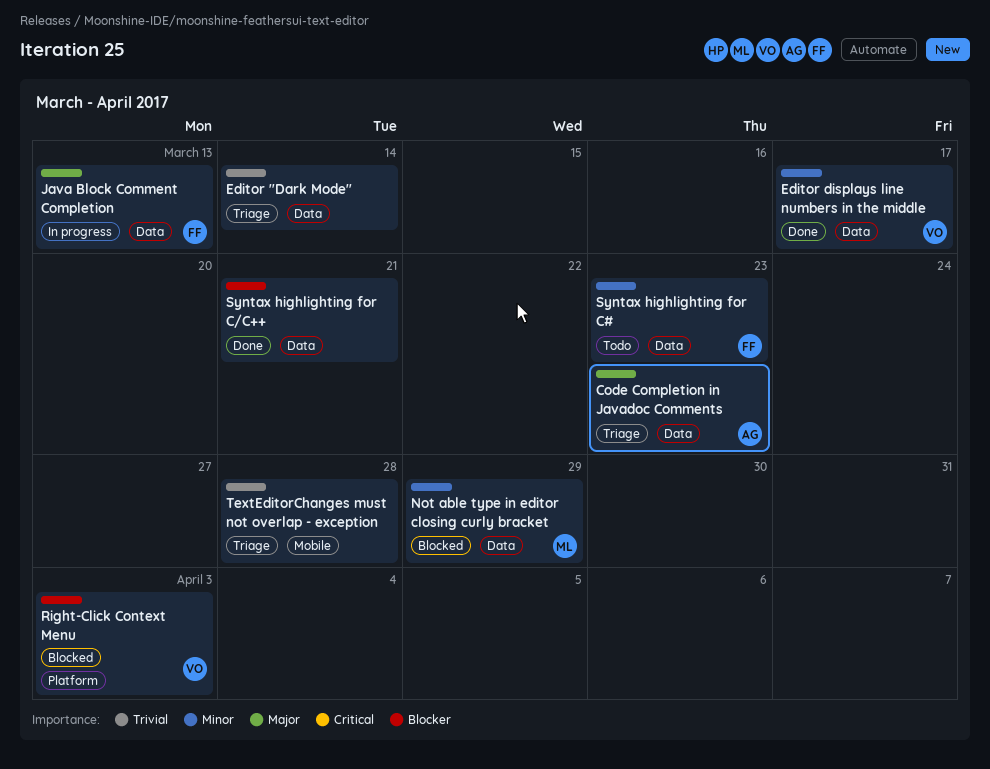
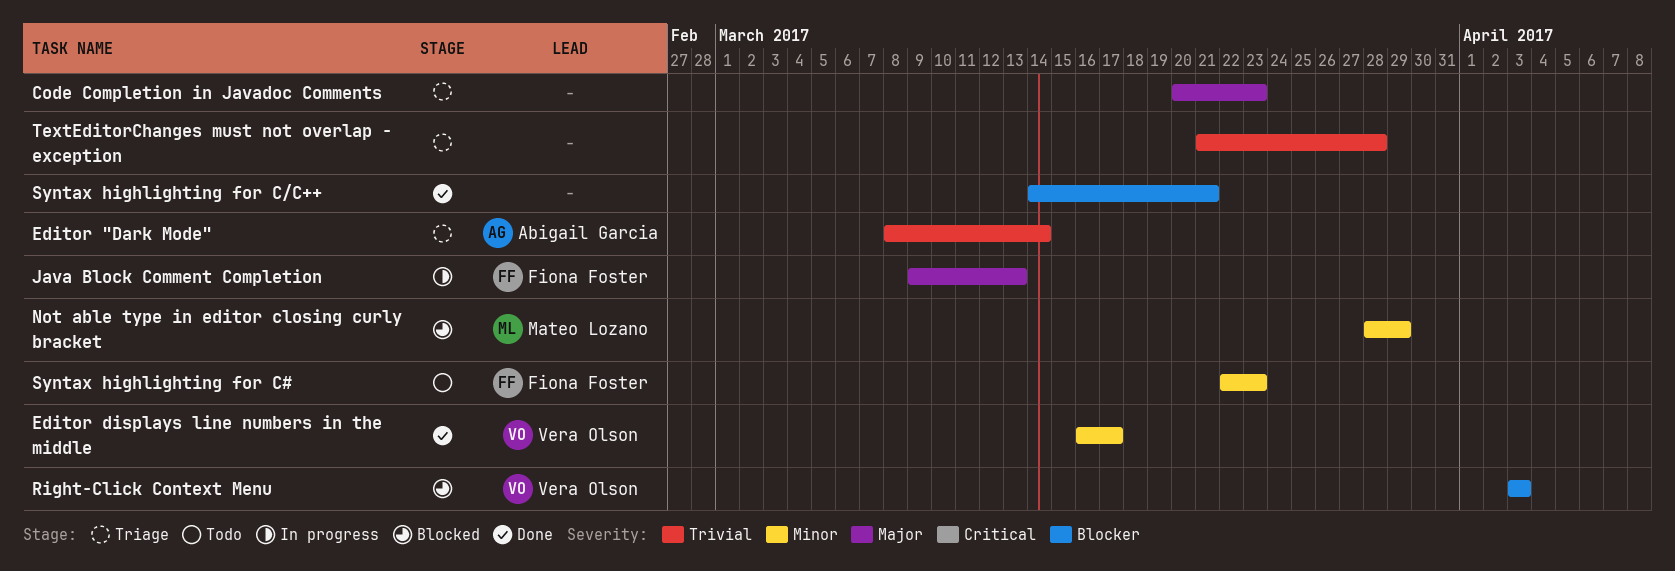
Code Completion in Javadoc Comments, owner: Abigail Garcia -> none
Editor "Dark Mode", owner: none -> Abigail Garcia

